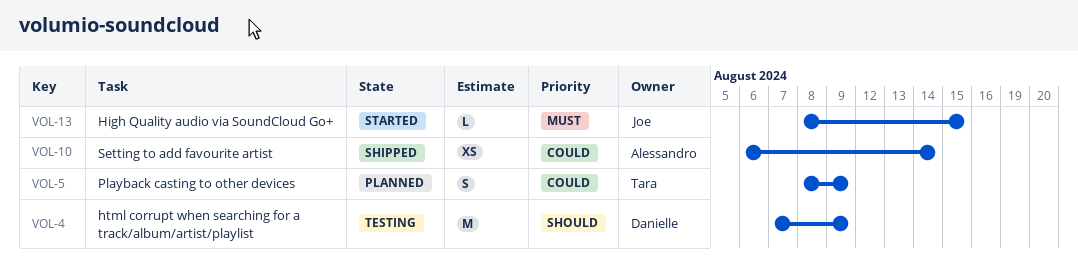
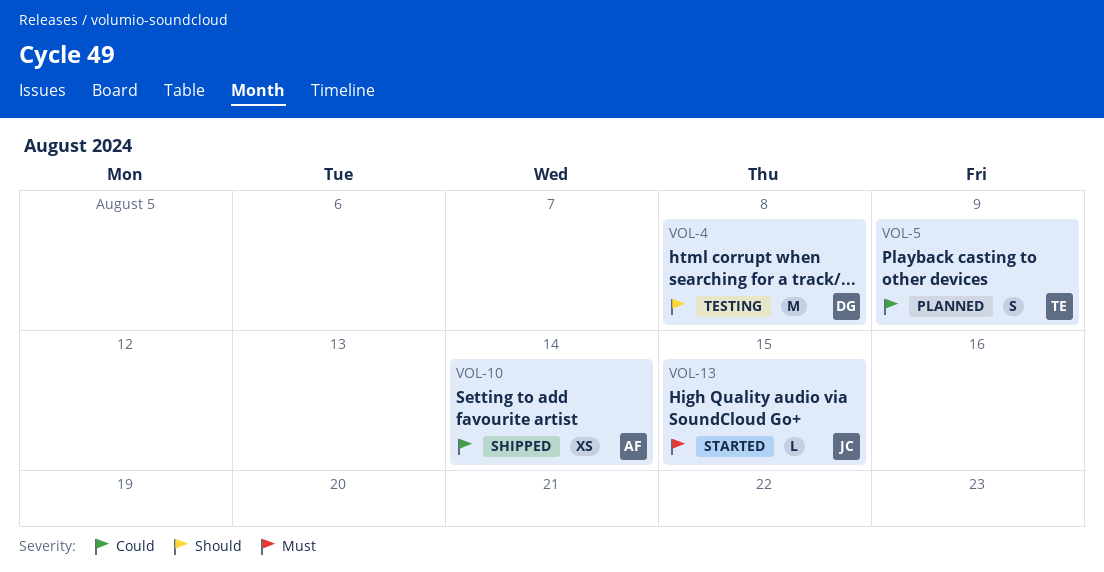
VOL-4, due: Aug 9 -> Aug 8

